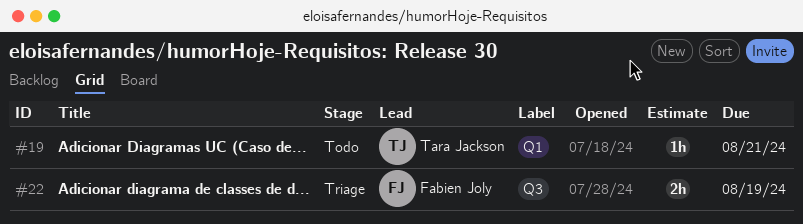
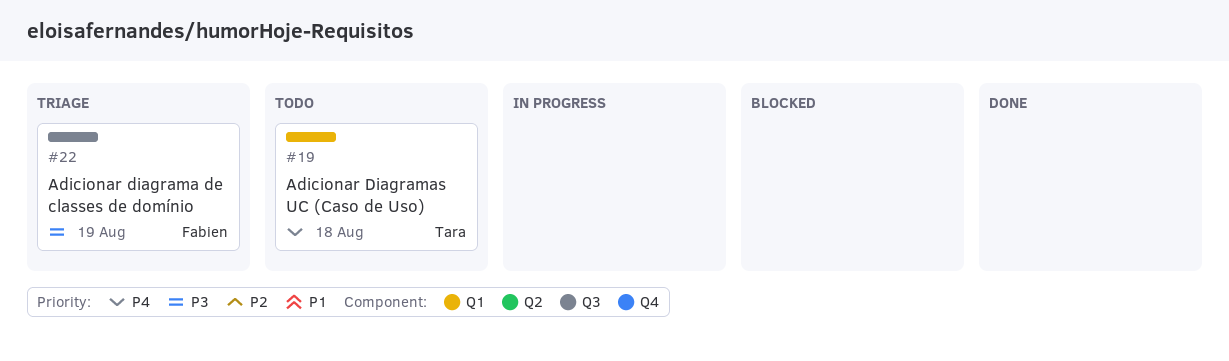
#19, due: Aug 21 -> Aug 18

